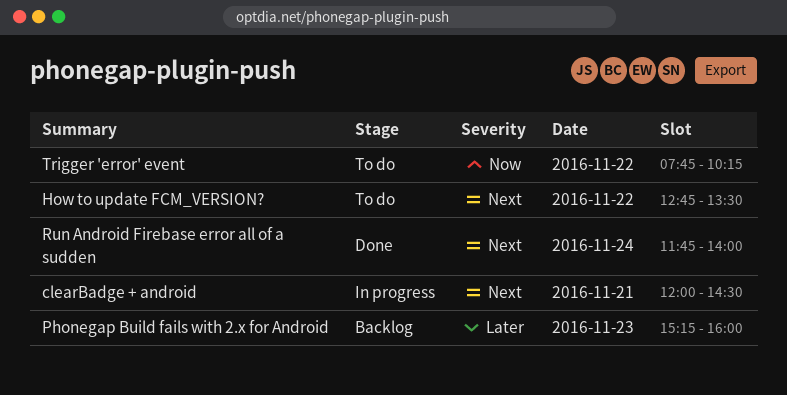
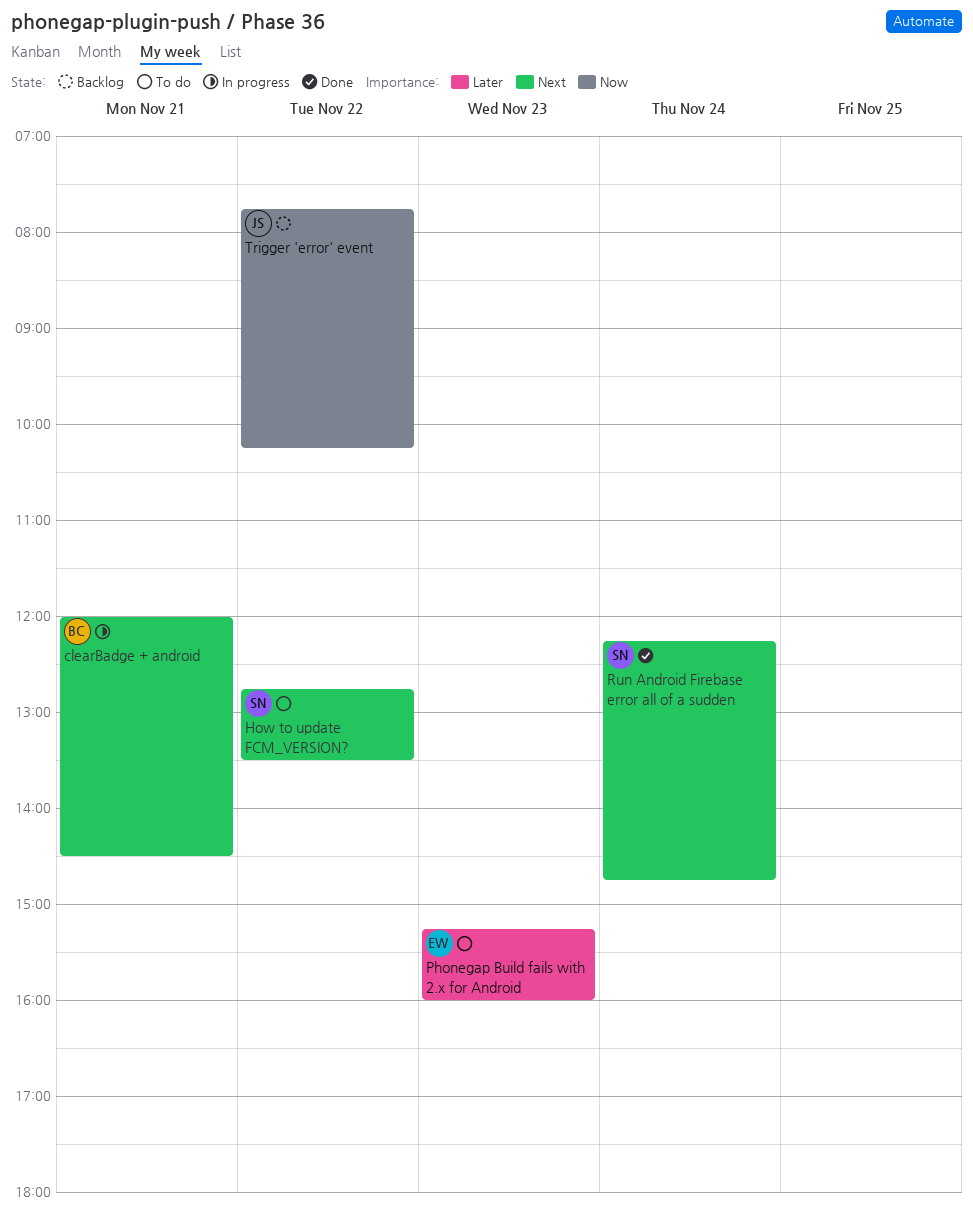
Phonegap Build fails with 2.x for Android, status: Backlog -> To do
Run Android Firebase error all of a sudden, begins: 11:45 -> 12:15
Run Android Firebase error all of a sudden, ends: 14:00 -> 14:45
Trigger 'error' event, status: To do -> Backlog

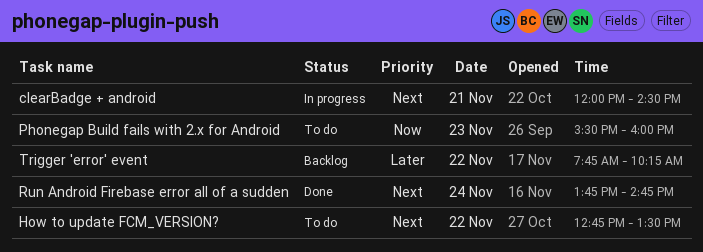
Phonegap Build fails with 2.x for Android, priority: Later -> Now
Phonegap Build fails with 2.x for Android, begins: 15:15 -> 15:30
Run Android Firebase error all of a sudden, begins: 12:15 -> 13:45
Trigger 'error' event, priority: Now -> Later

